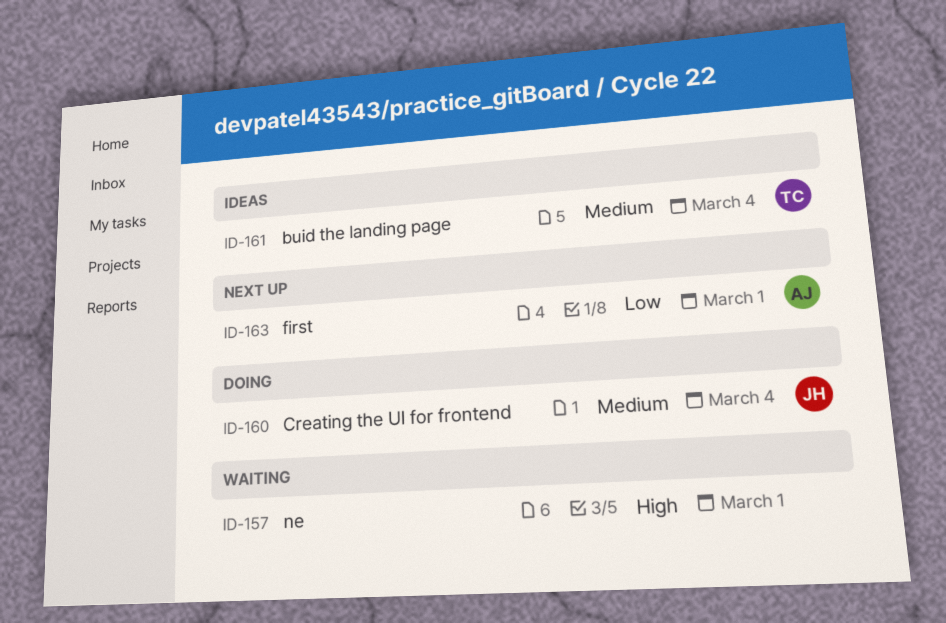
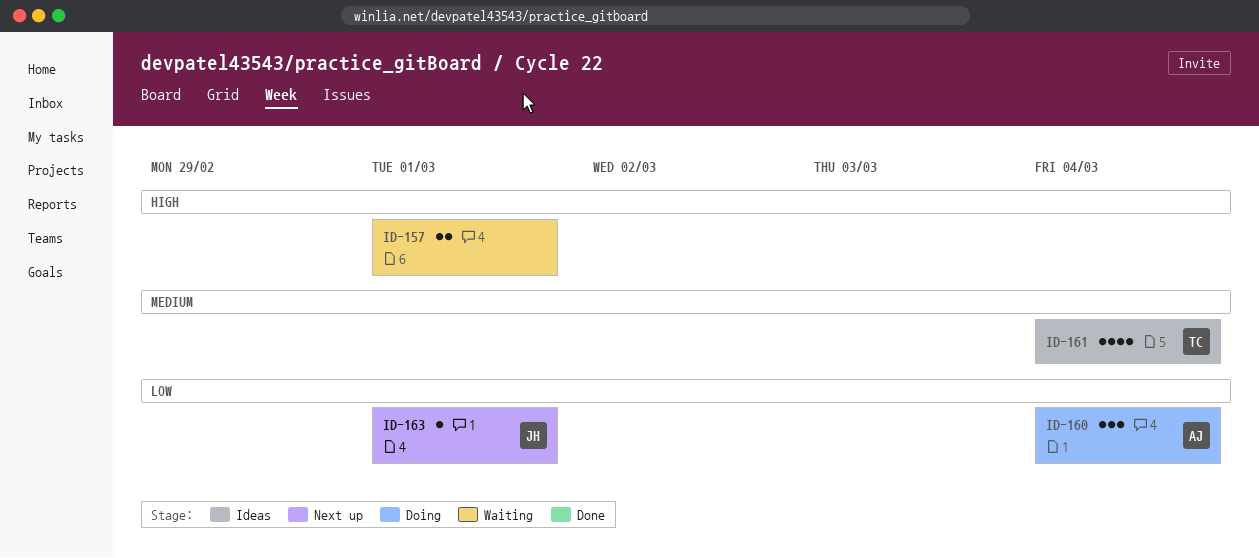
ID-160, owner: JH -> AJ
ID-160, priority: Medium -> Low
ID-163, owner: AJ -> JH

